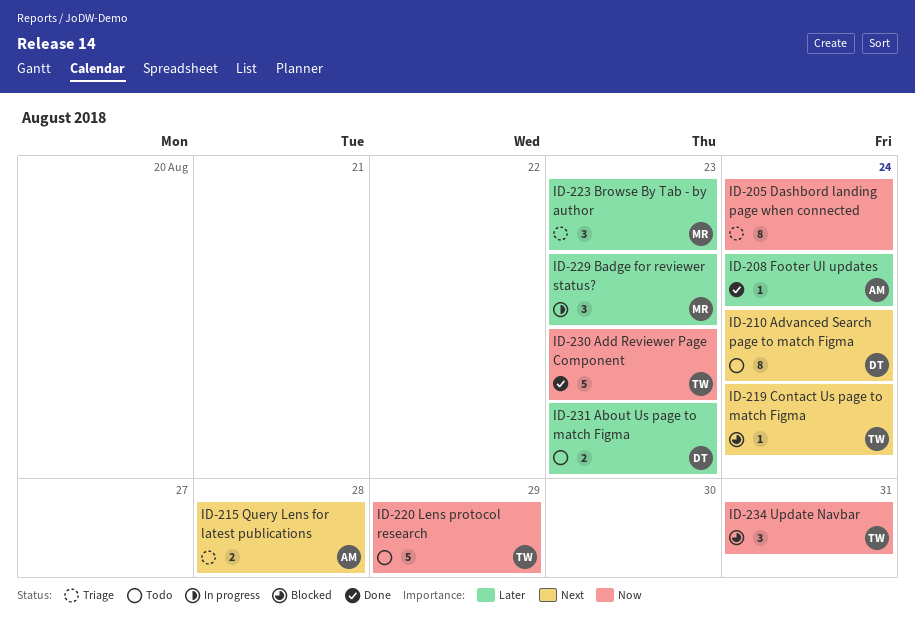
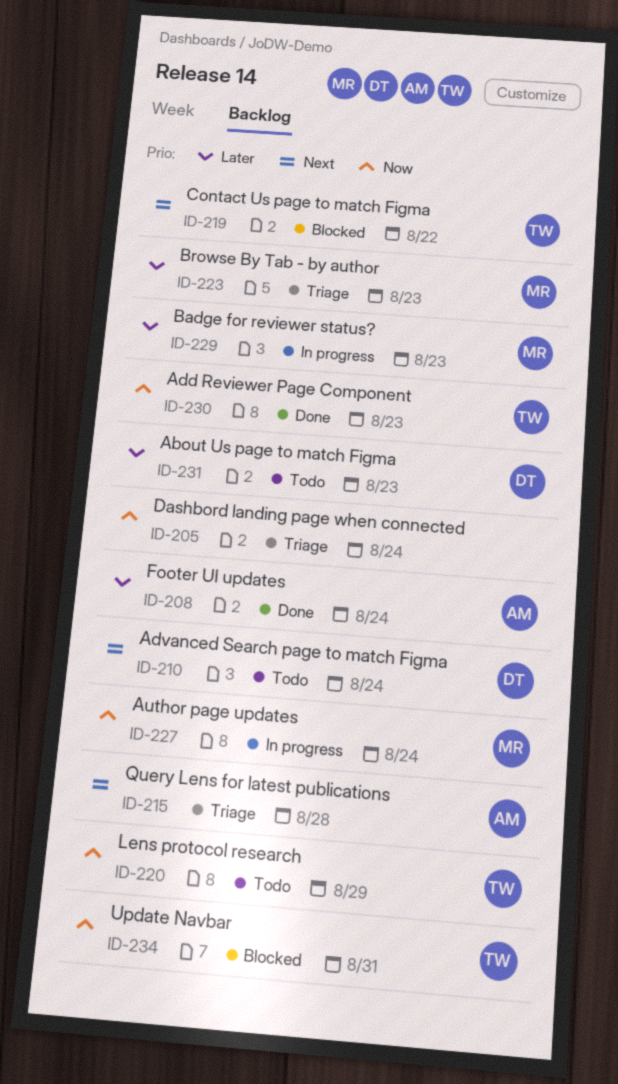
ID-219, due: Aug 24 -> Aug 22
ID-227: none -> present

